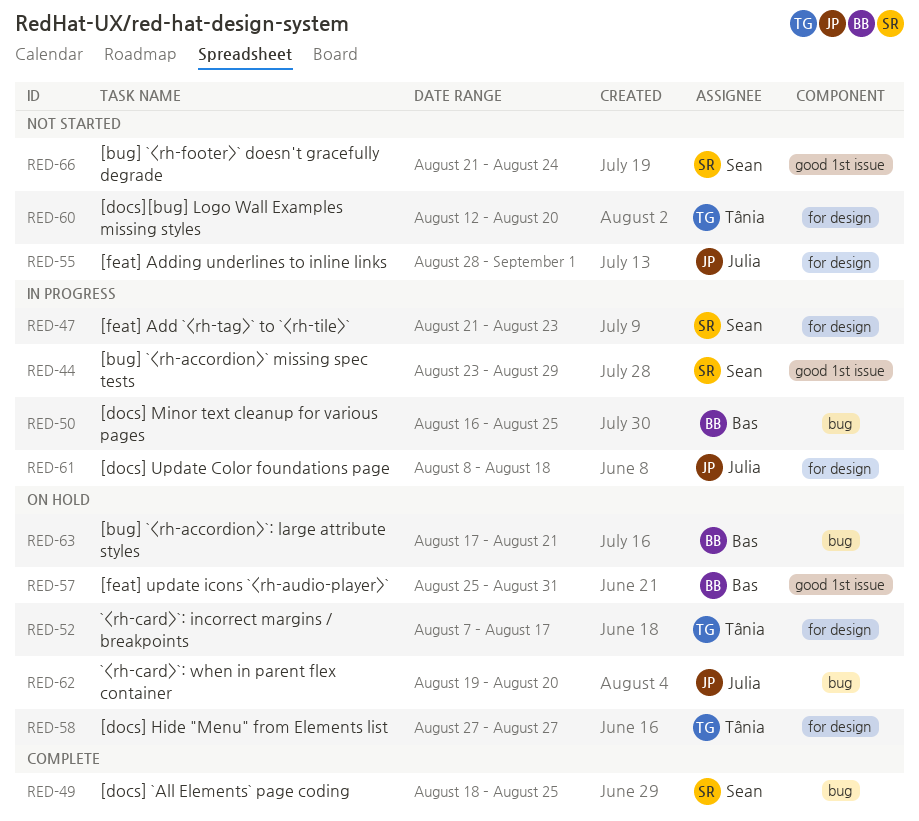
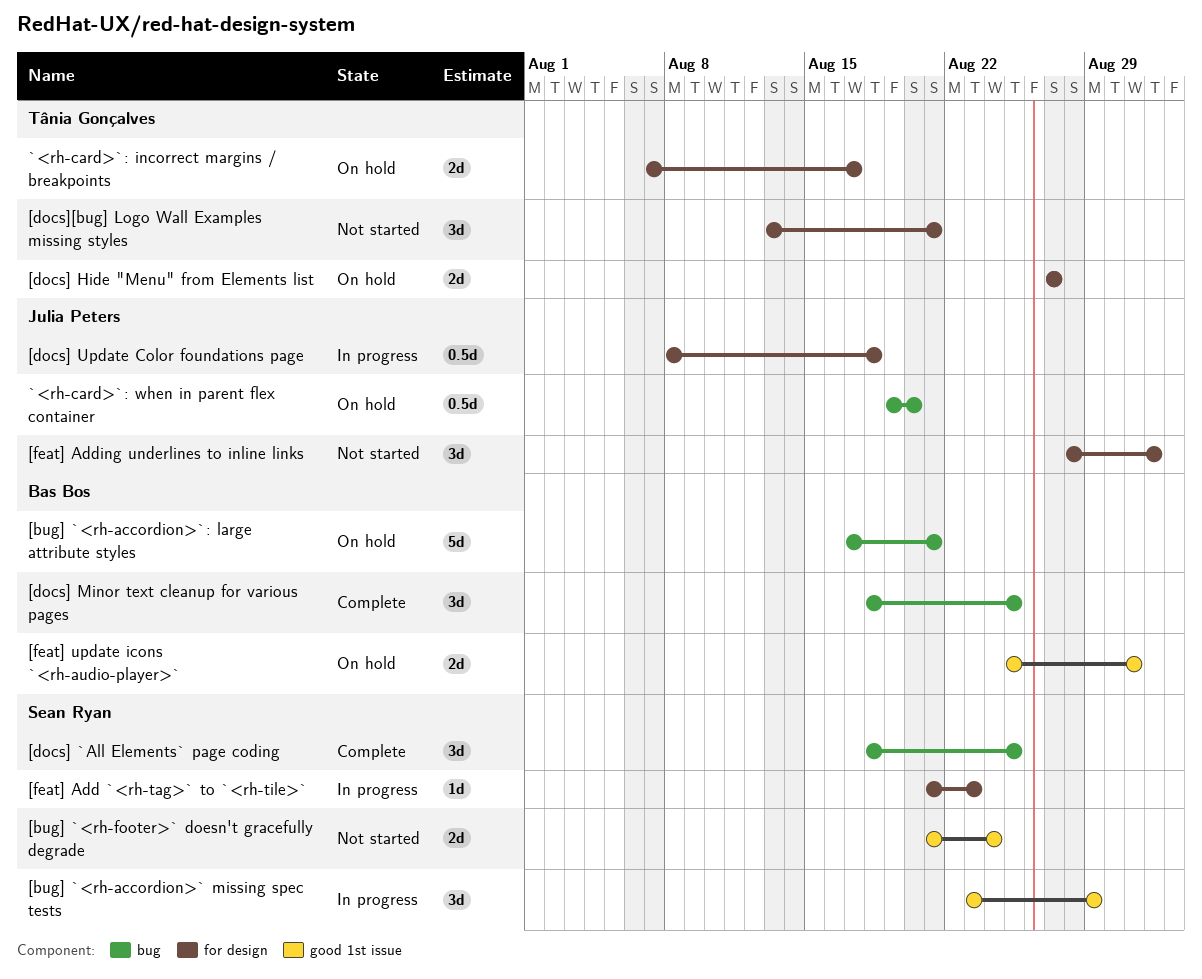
[docs] Minor text cleanup for various pages, status: In progress -> Complete
[docs] Minor text cleanup for various pages, start: Aug 16 -> Aug 18
[docs][bug] Logo Wall Examples missing styles, start: Aug 12 -> Aug 13
[docs][bug] Logo Wall Examples missing styles, due: Aug 20 -> Aug 21

